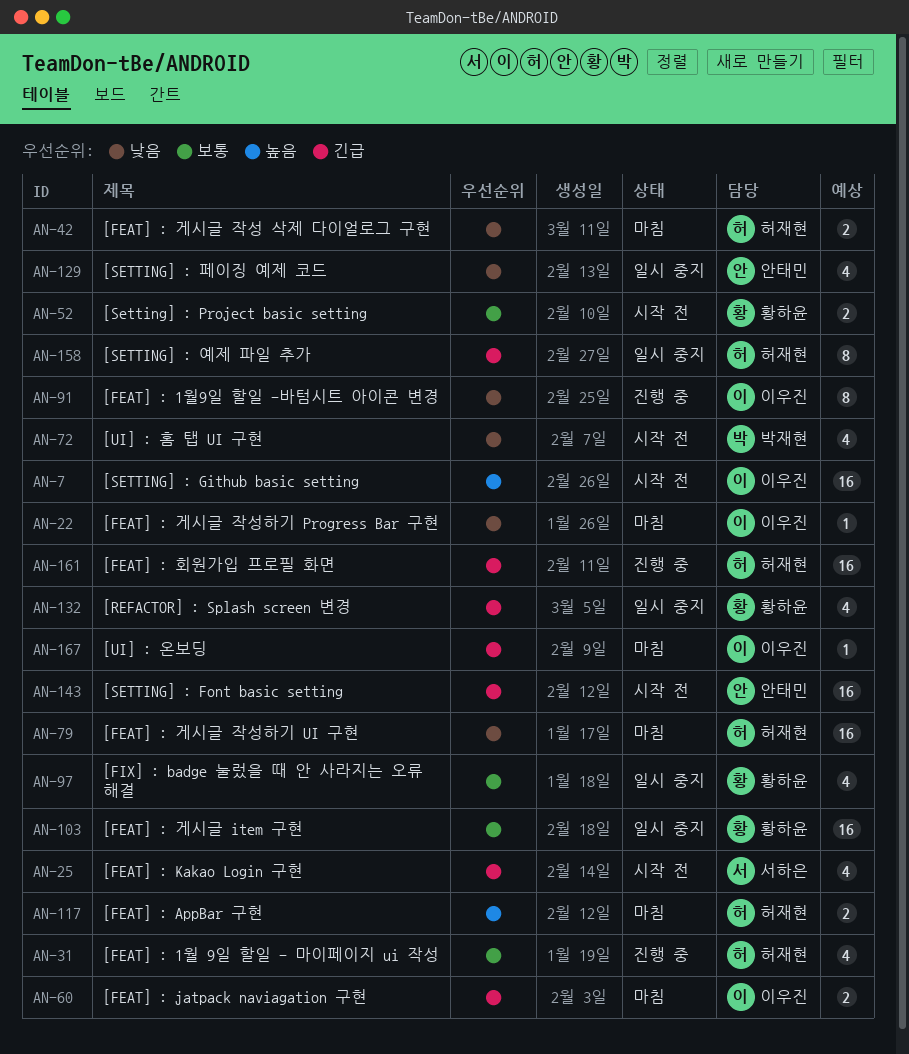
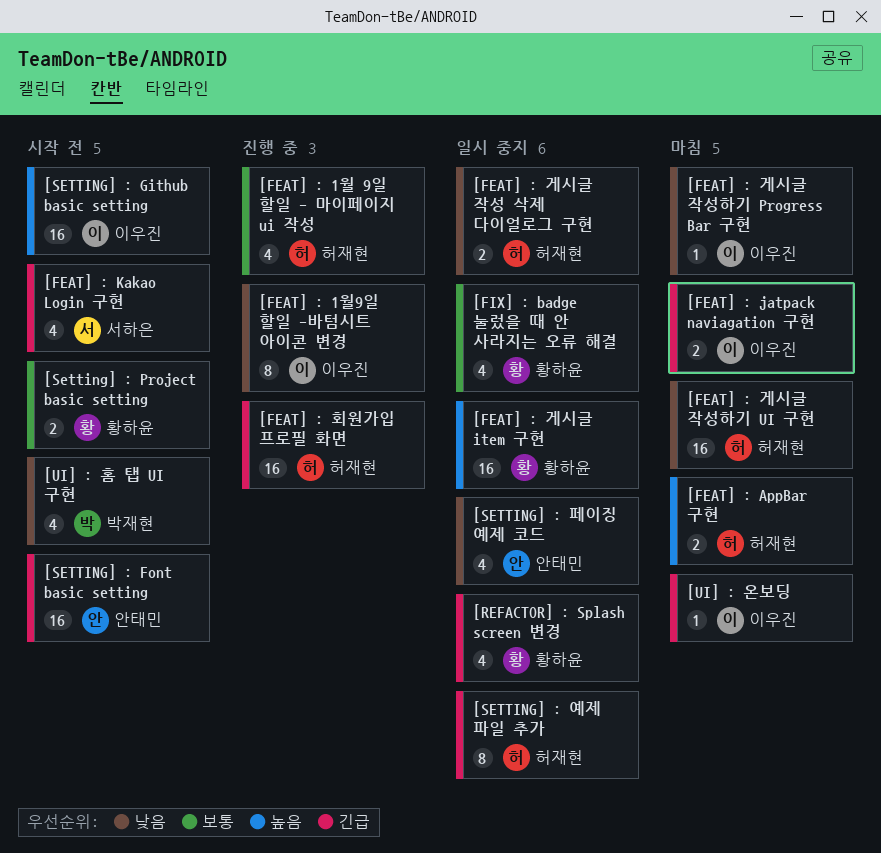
[FEAT] : 게시글 item 구현, priority: 보통 -> 높음
[FEAT] : 게시글 작성 삭제 다이얼로그 구현, status: 마침 -> 일시 중지

